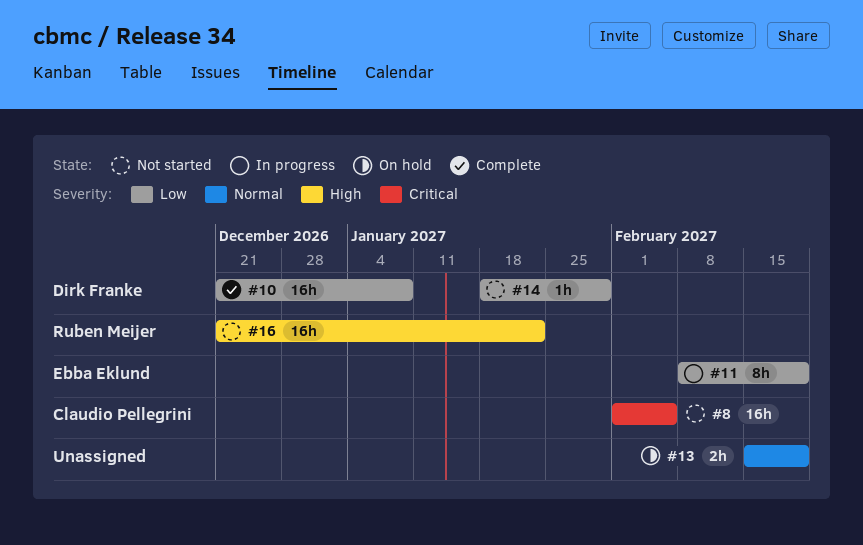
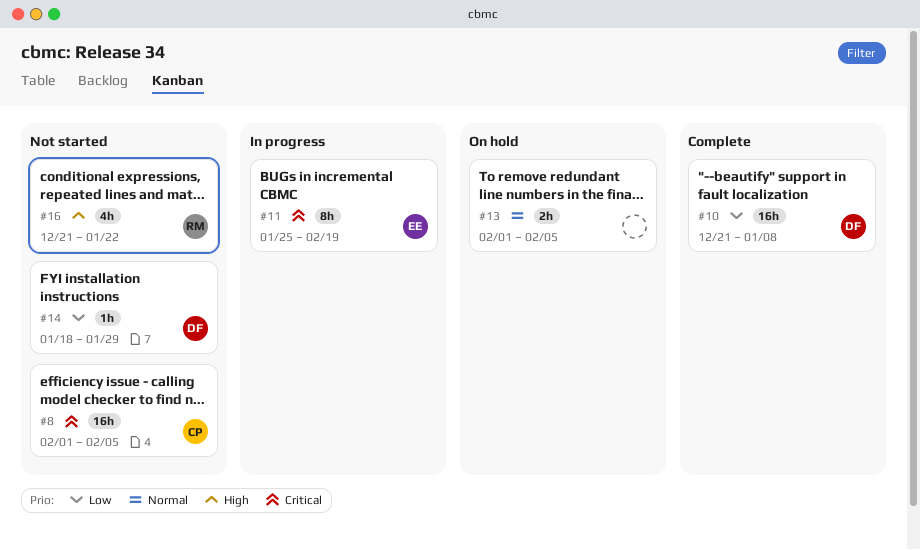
#11, priority: Low -> Critical
#11, start: Feb 8 -> Jan 25
#13, start: Feb 15 -> Feb 1
#13, due: Feb 19 -> Feb 5
#16, estimate: 16h -> 4h

